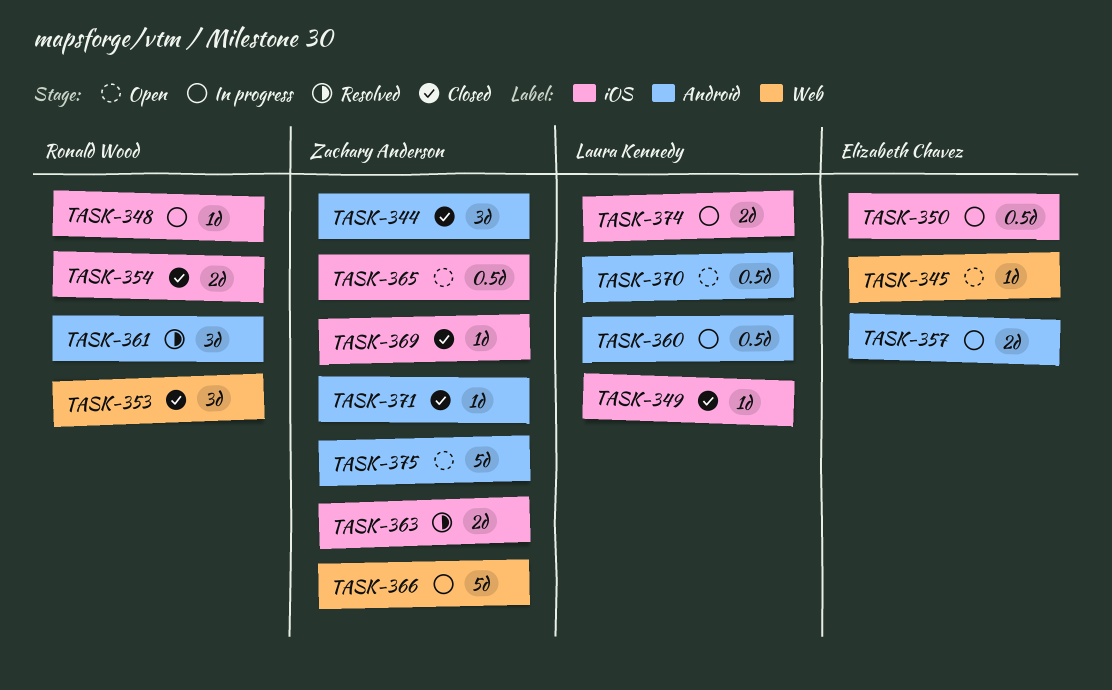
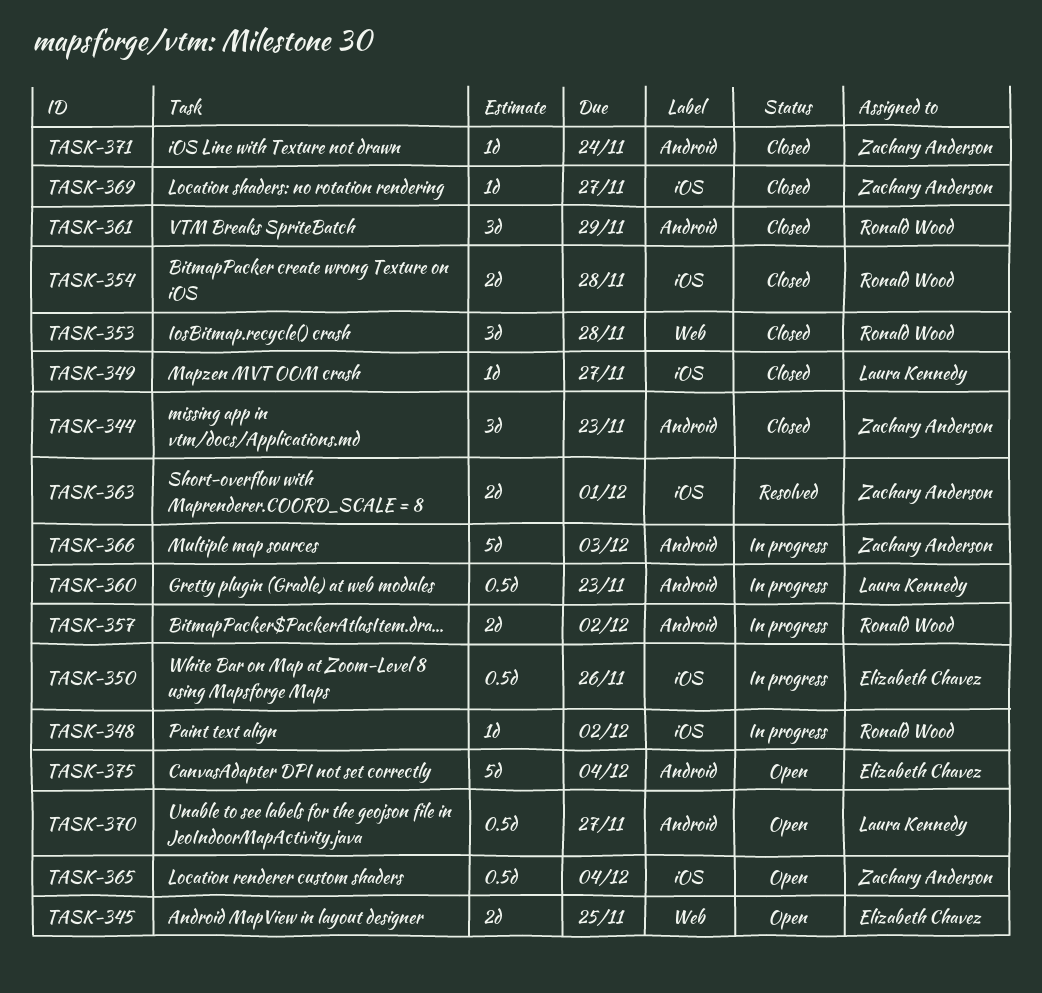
TASK-345, estimate: 1d -> 2d
TASK-357, owner: Elizabeth Chavez -> Ronald Wood
TASK-361, status: Resolved -> Closed
TASK-366, label: Web -> Android
TASK-374: present -> none
TASK-375, owner: Zachary Anderson -> Elizabeth Chavez

